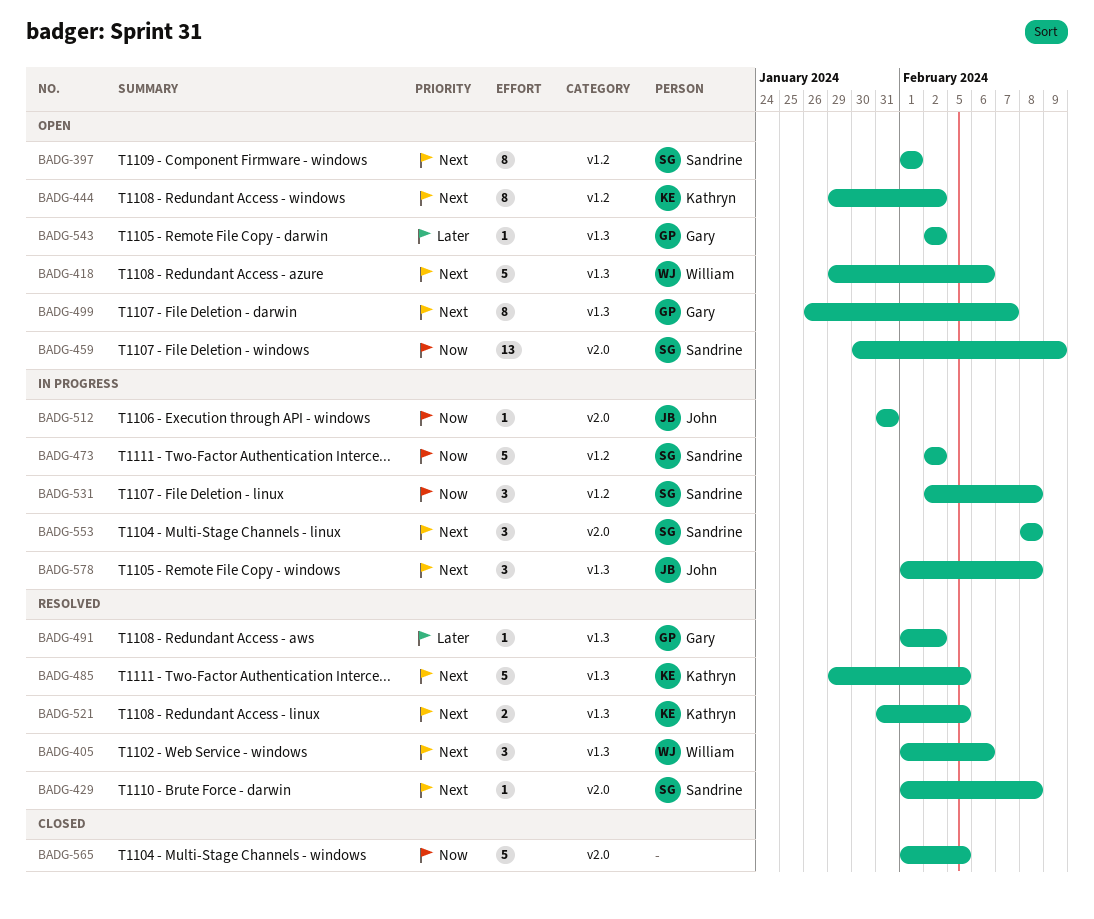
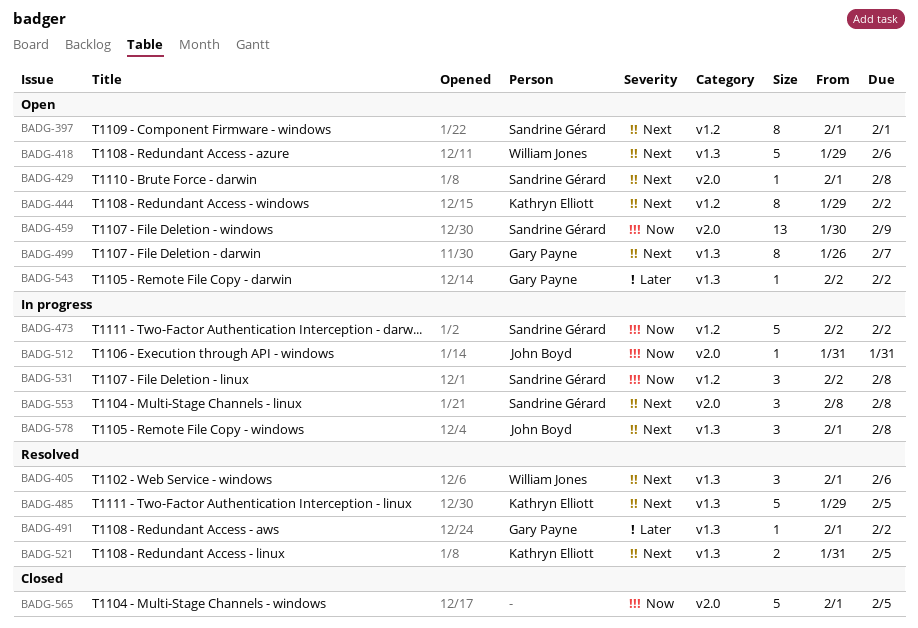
BADG-429, status: Resolved -> Open

